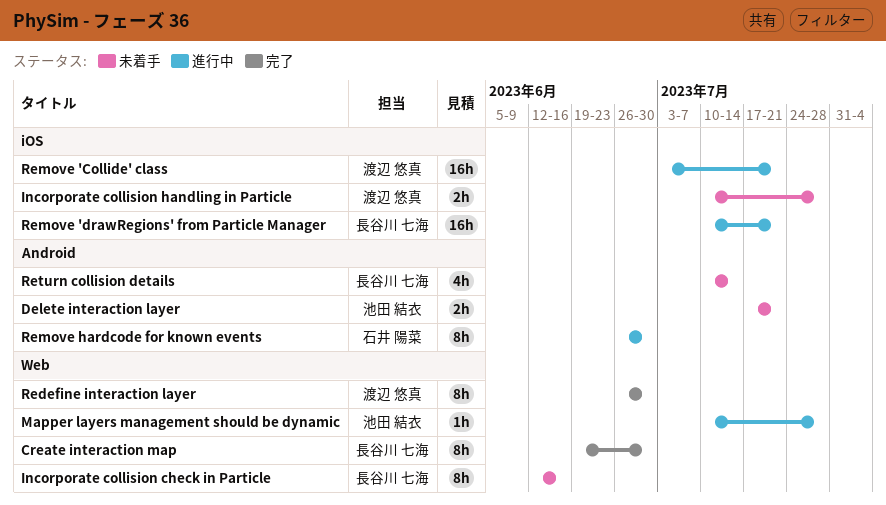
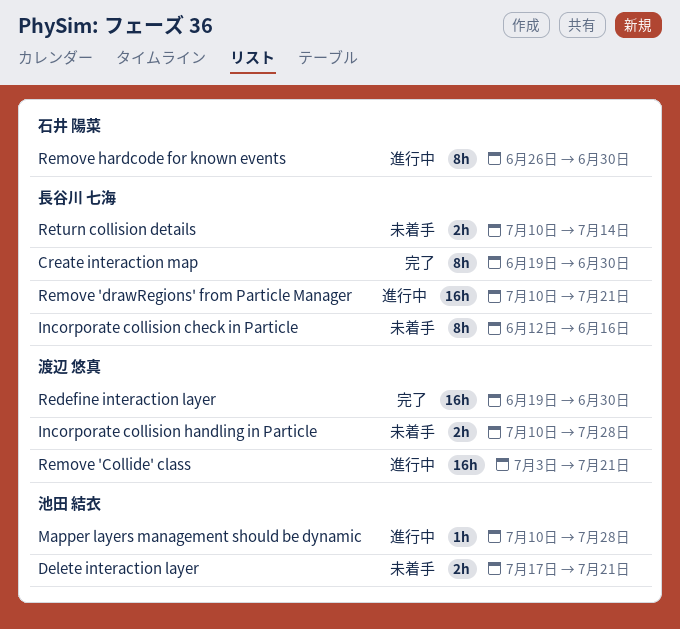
Redefine interaction layer, estimate: 8h -> 16h
Redefine interaction layer, start: Jun 26 -> Jun 19
Return collision details, estimate: 4h -> 2h

